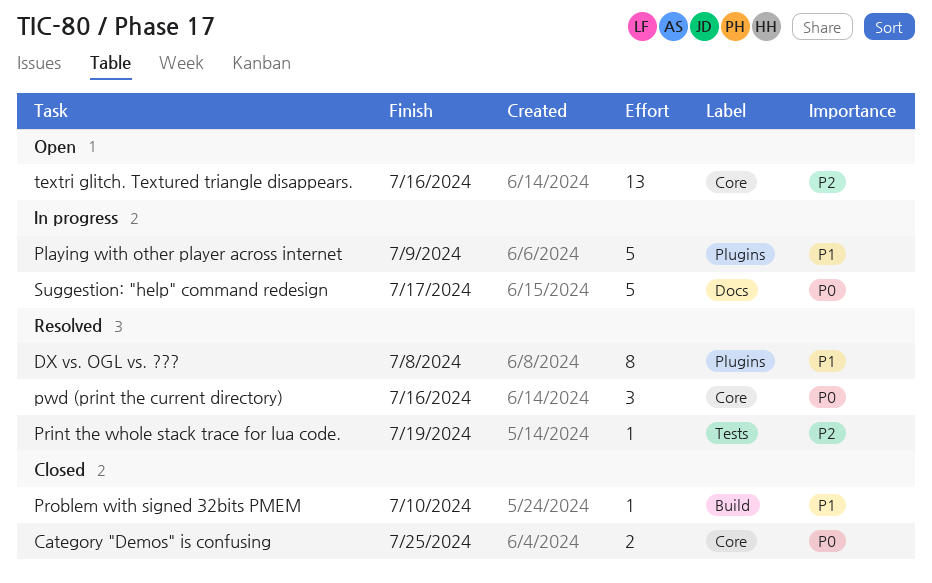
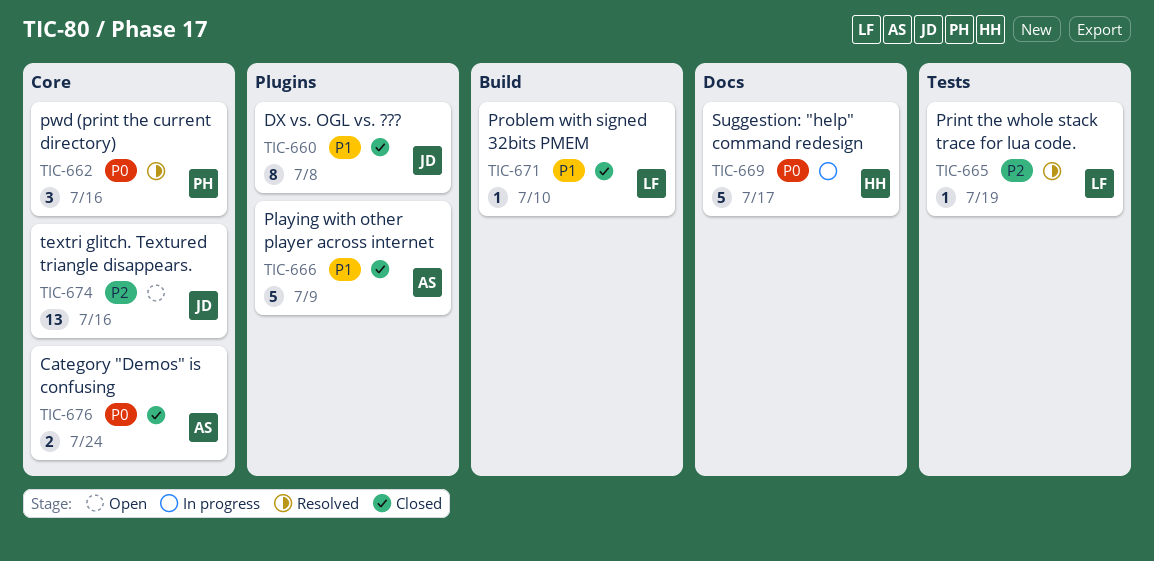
Category "Demos" is confusing, due: Jul 25 -> Jul 24
DX vs. OGL vs. ???, status: Resolved -> Closed
Playing with other player across internet, status: In progress -> Closed

